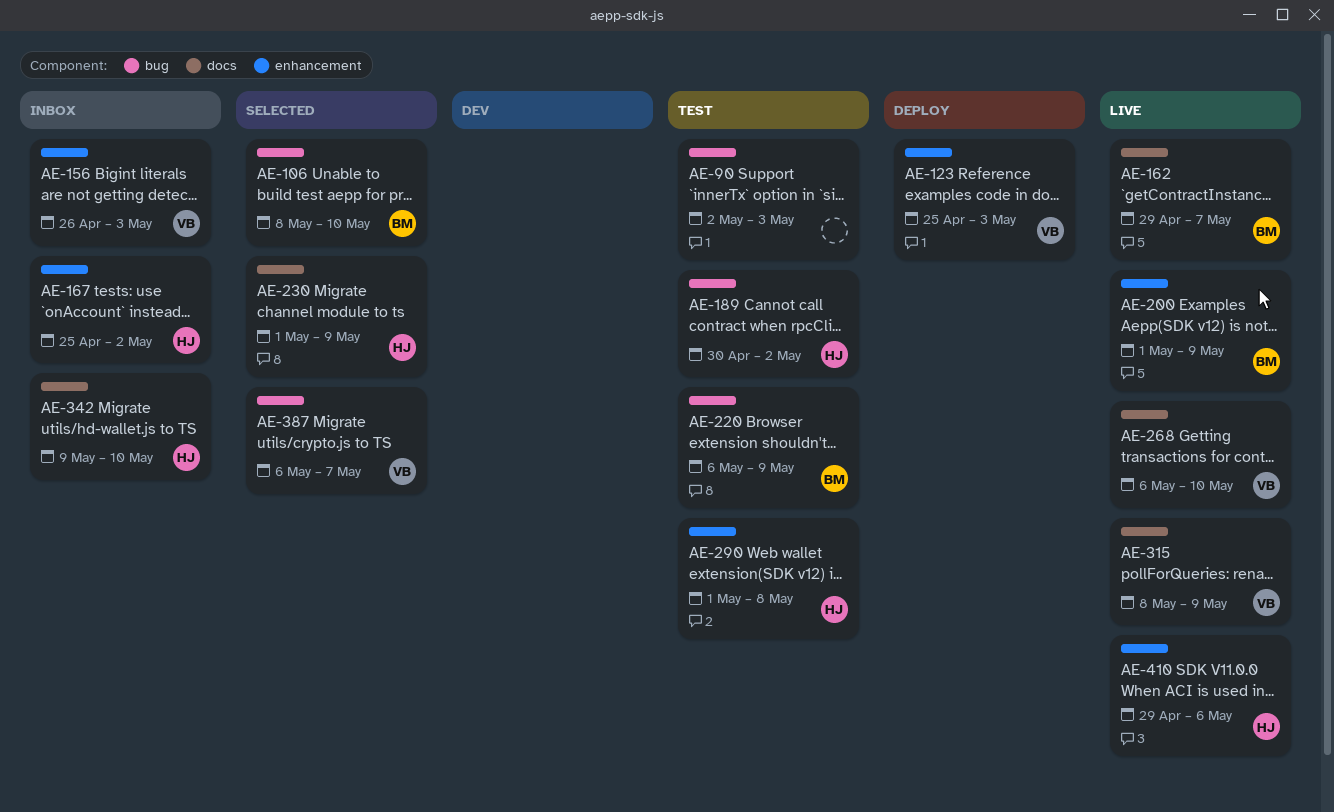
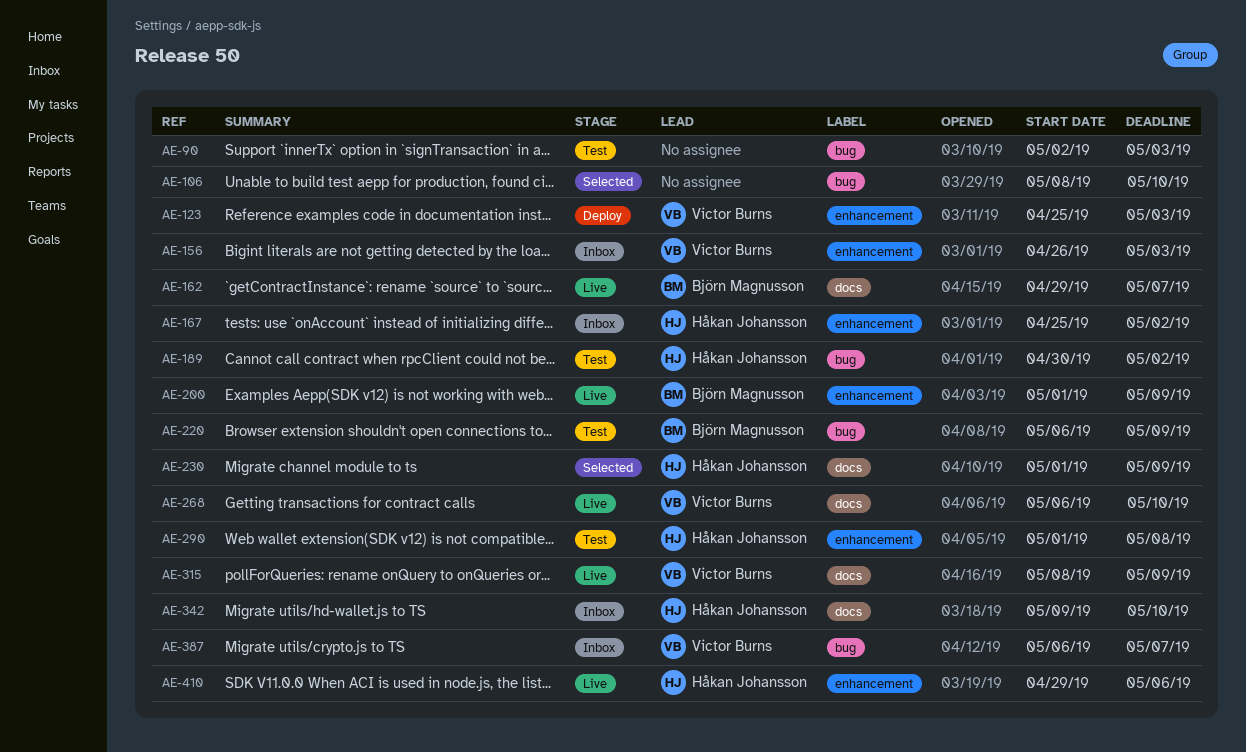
AE-106, owner: Björn Magnusson -> none
AE-387, status: Selected -> Inbox

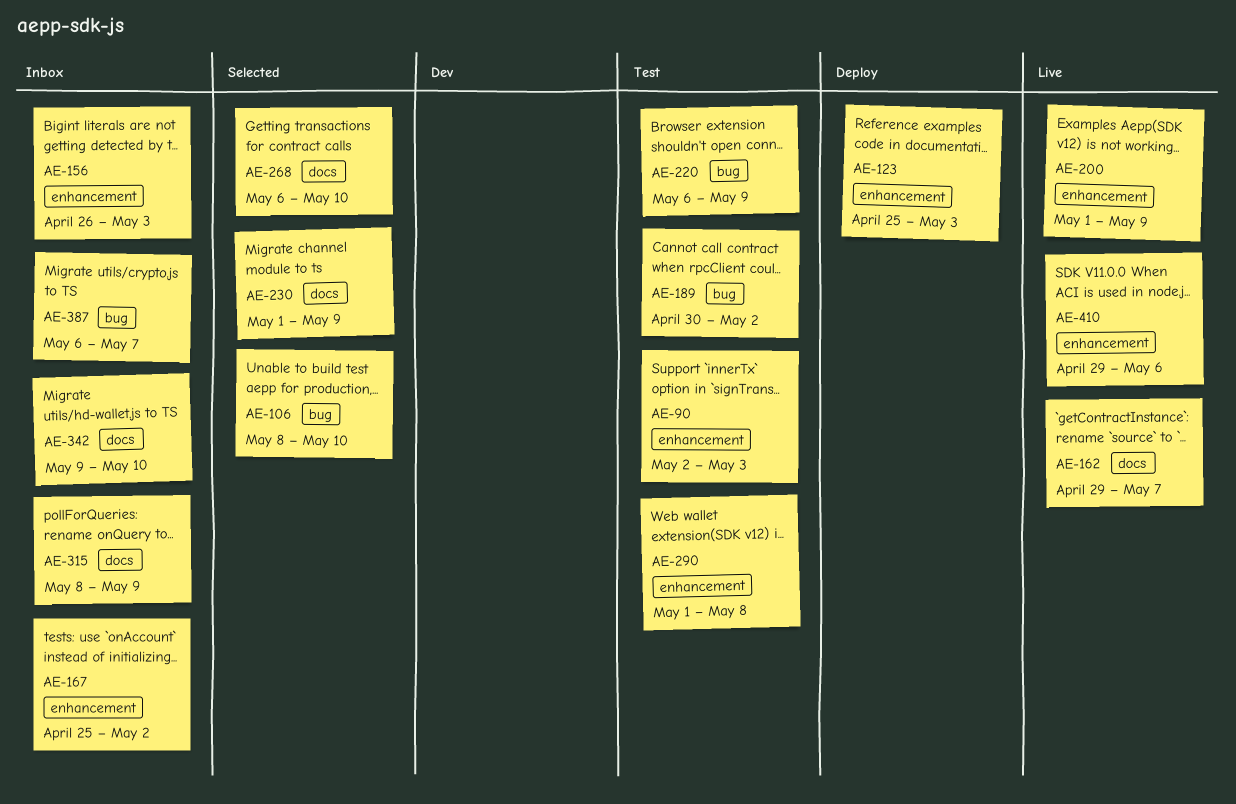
AE-90, label: bug -> enhancement
AE-268, status: Live -> Selected
AE-315, status: Live -> Inbox

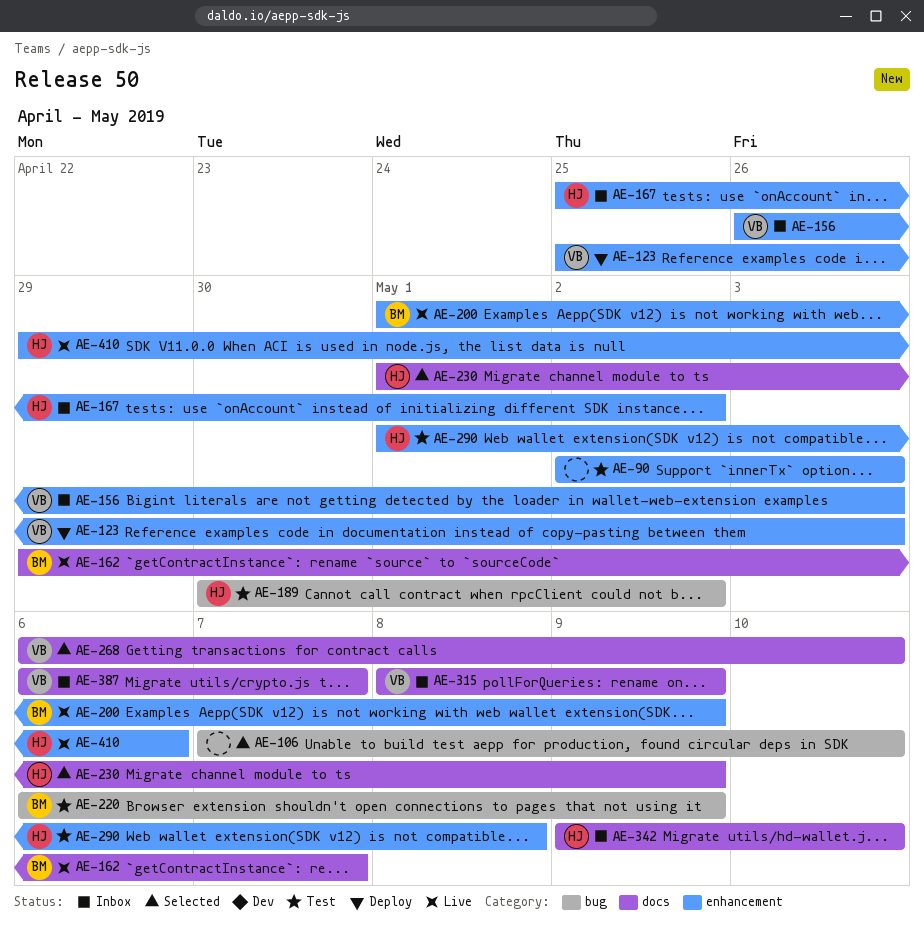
AE-106, start: May 8 -> May 7
AE-387, label: bug -> docs

